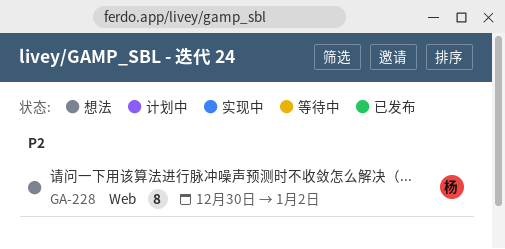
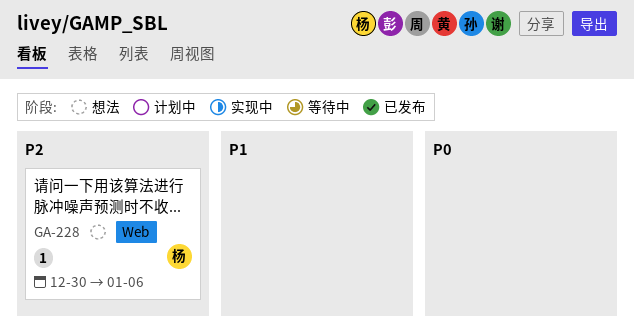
GA-228, estimate: 8 -> 1
GA-228, due: Jan 2 -> Jan 6

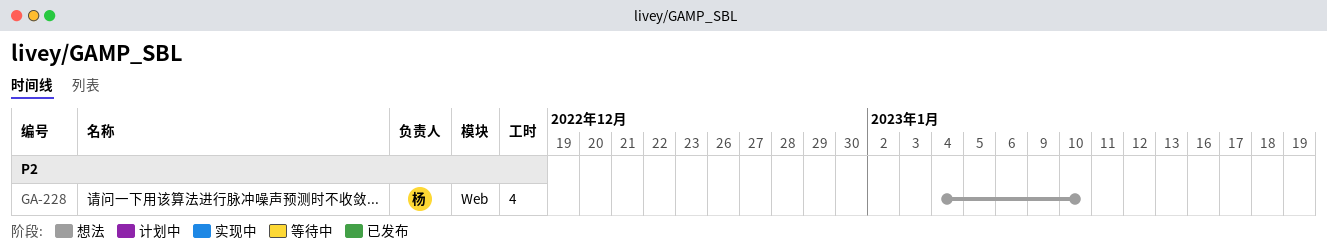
GA-228, estimate: 1 -> 4
GA-228, start: Dec 30 -> Jan 4
GA-228, due: Jan 6 -> Jan 10

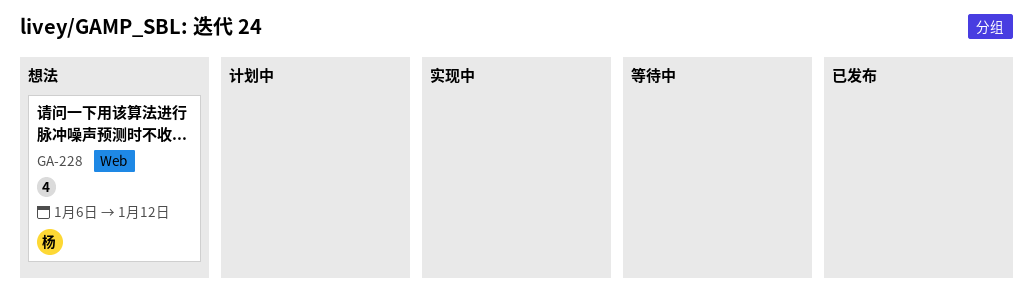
GA-228, start: Jan 4 -> Jan 6
GA-228, due: Jan 10 -> Jan 12

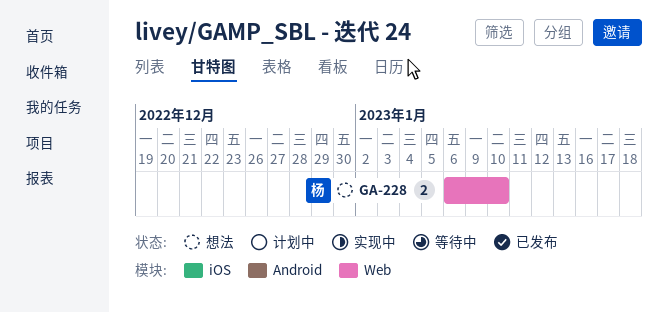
GA-228, estimate: 4 -> 2
GA-228, due: Jan 12 -> Jan 10

